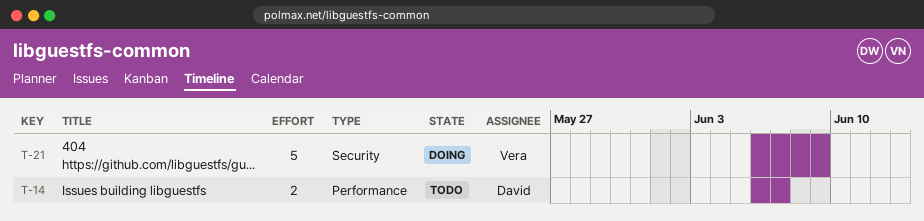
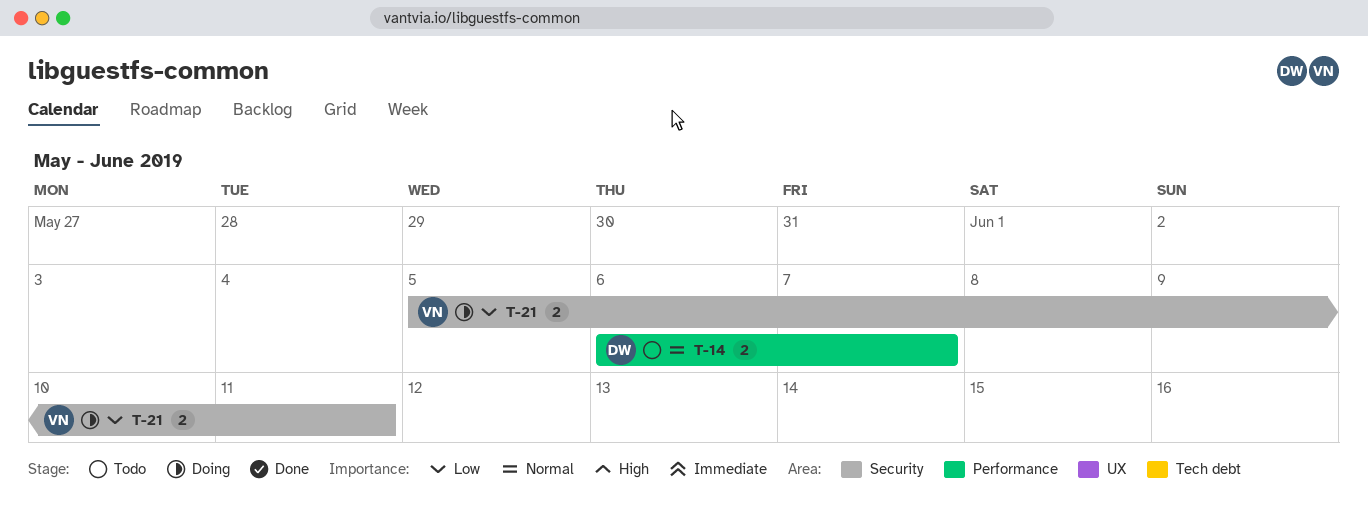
T-21, estimate: 5 -> 2
T-21, start: Jun 6 -> Jun 5
T-21, due: Jun 9 -> Jun 11

